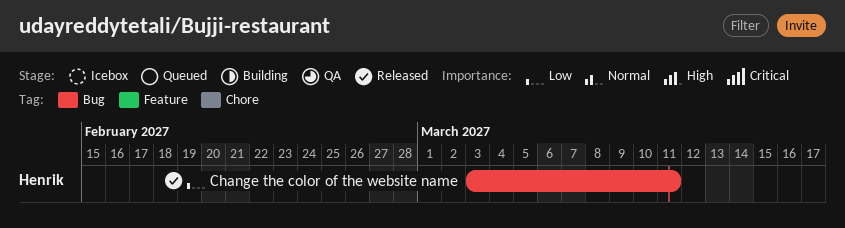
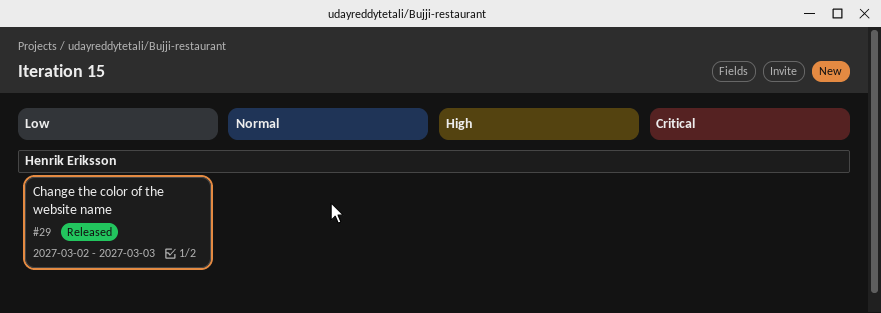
Change the color of the website name, start: Mar 3 -> Mar 2
Change the color of the website name, due: Mar 11 -> Mar 3

